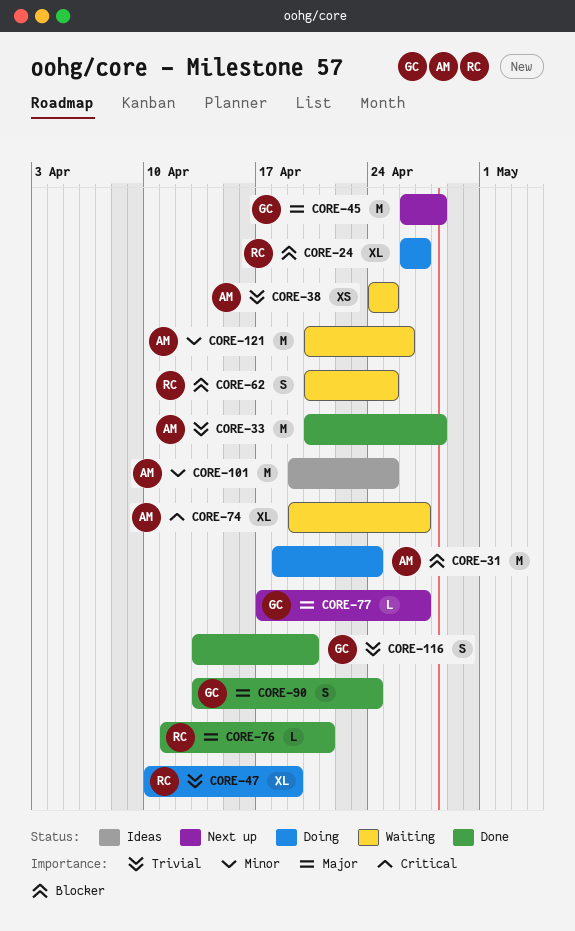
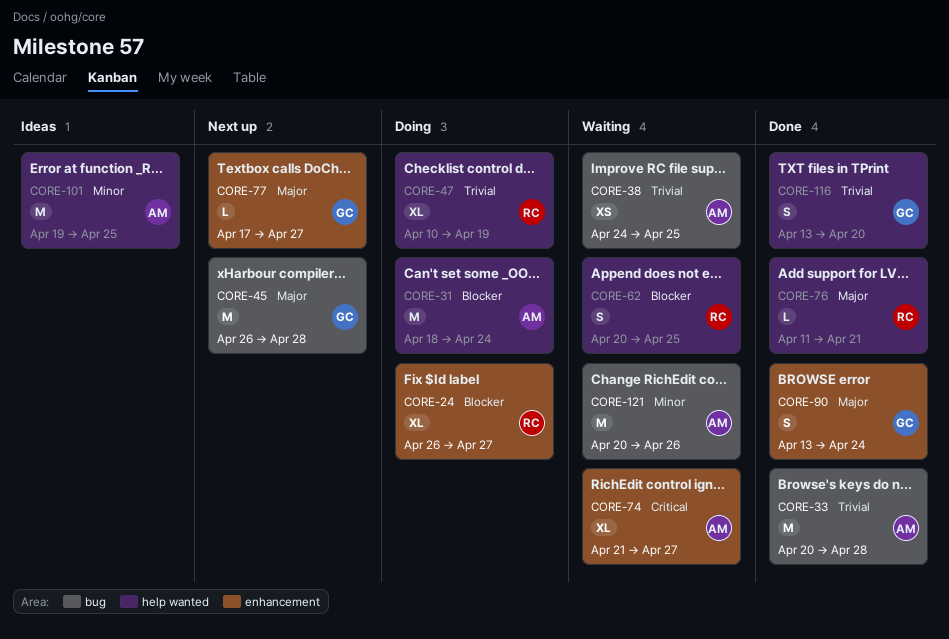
CORE-74, start: Apr 19 -> Apr 21

